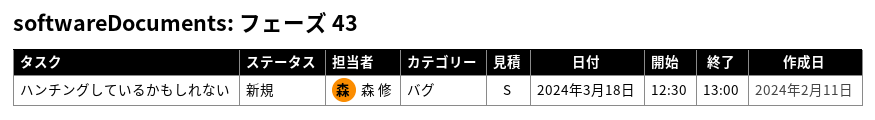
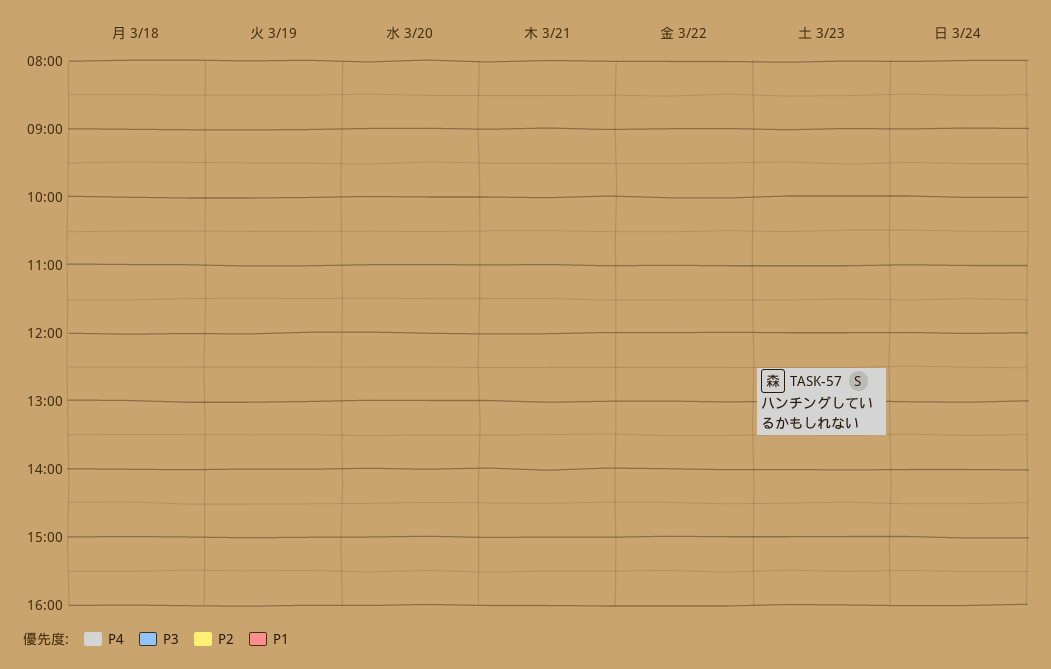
ハンチングしているかもしれない, day: Mar 18 -> Mar 23
ハンチングしているかもしれない, ends: 13:00 -> 13:30

